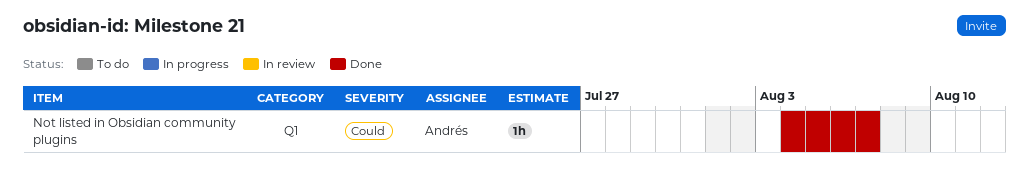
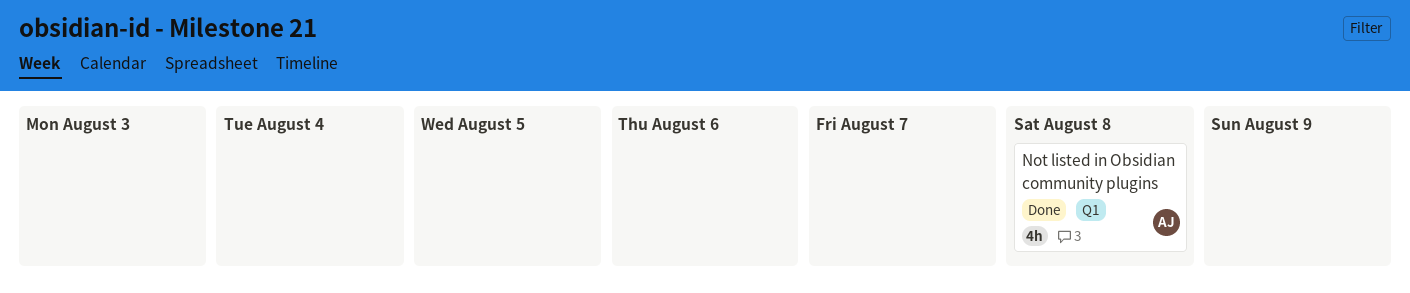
Not listed in Obsidian community plugins, estimate: 1h -> 4h
Not listed in Obsidian community plugins, due: Aug 7 -> Aug 8

